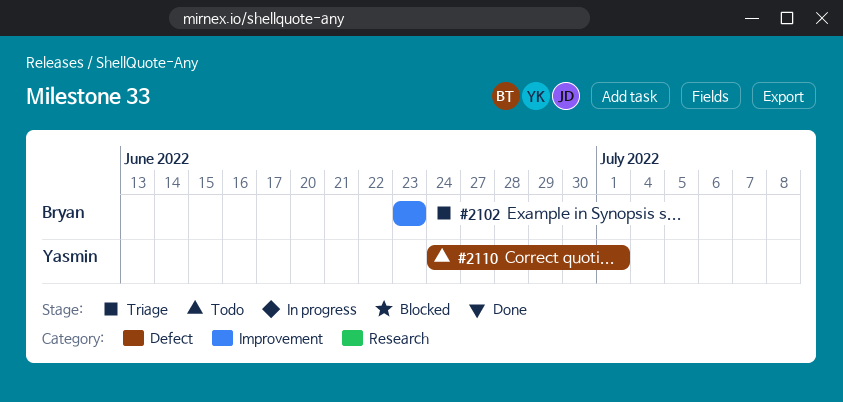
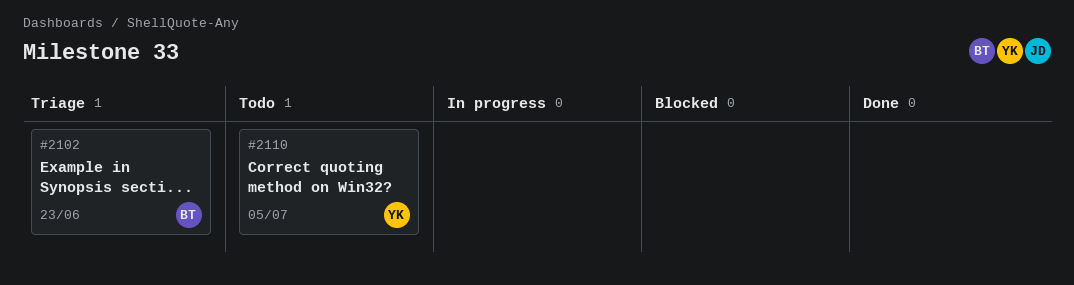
#2110, due: Jul 1 -> Jul 5

